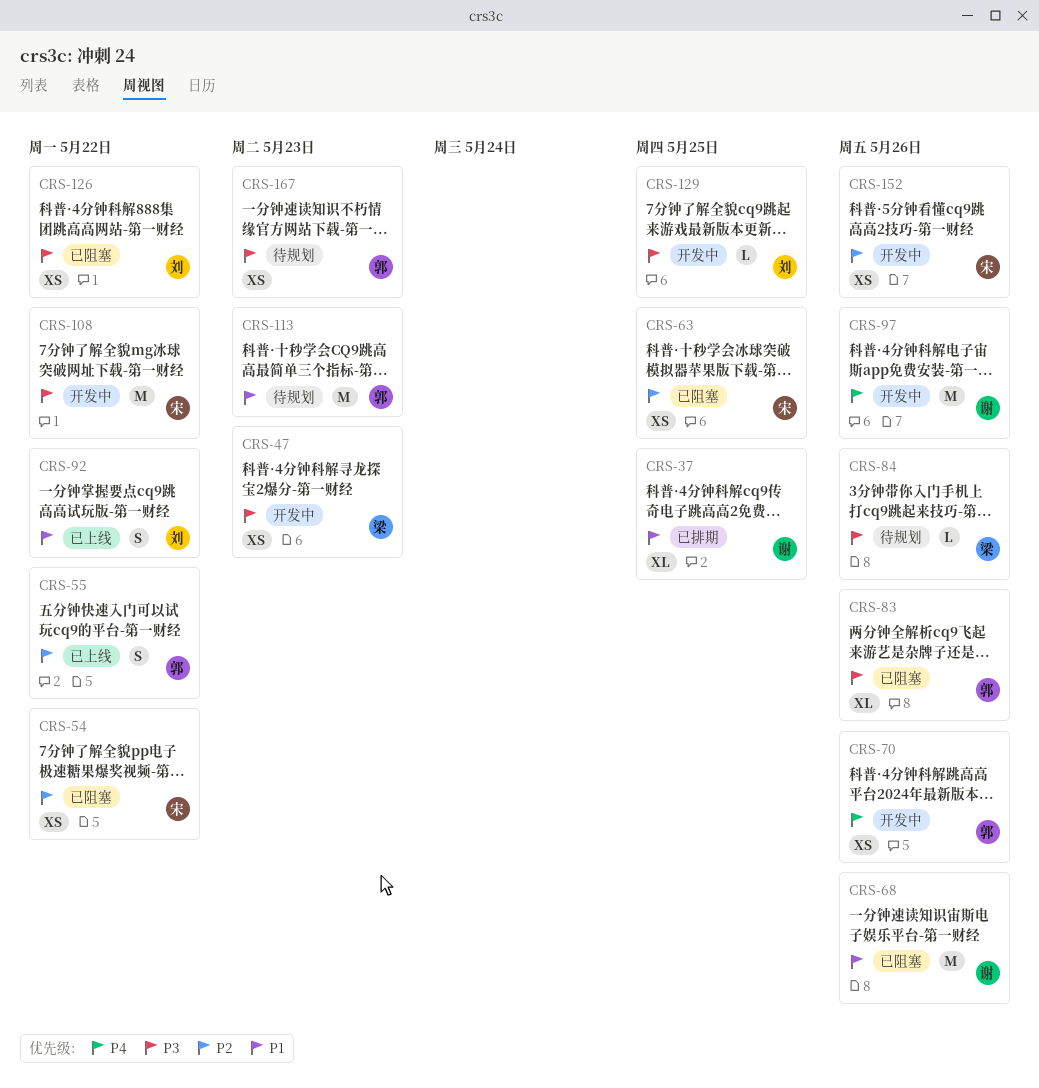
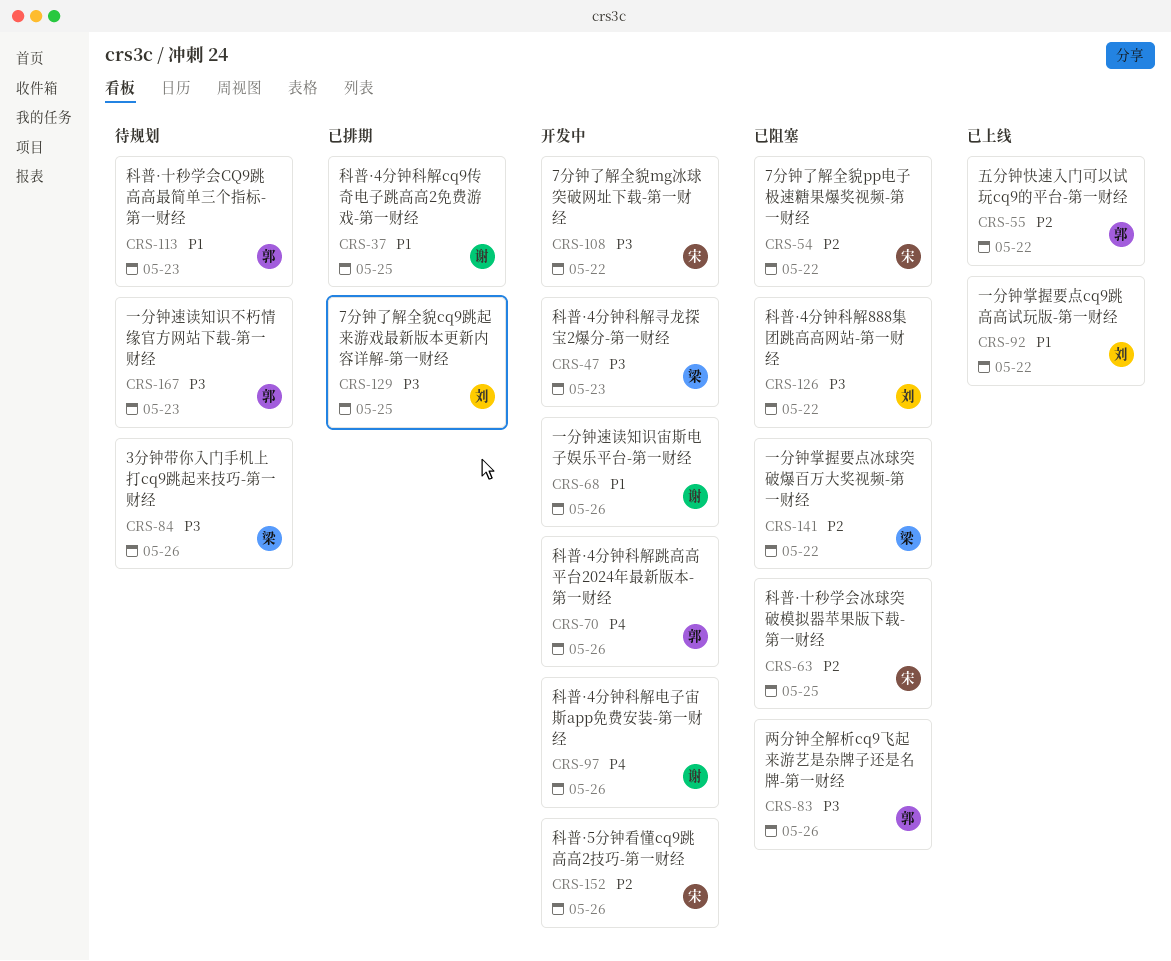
CRS-68, status: 已阻塞 -> 开发中
CRS-129, status: 开发中 -> 已排期
CRS-141: none -> present

